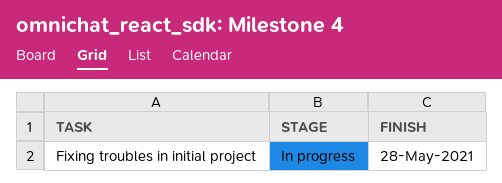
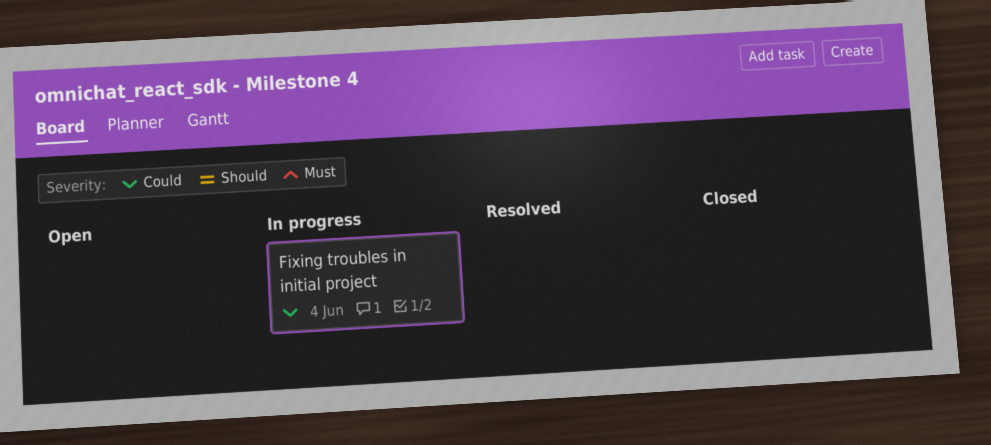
Fixing troubles in initial project, due: May 28 -> Jun 4

